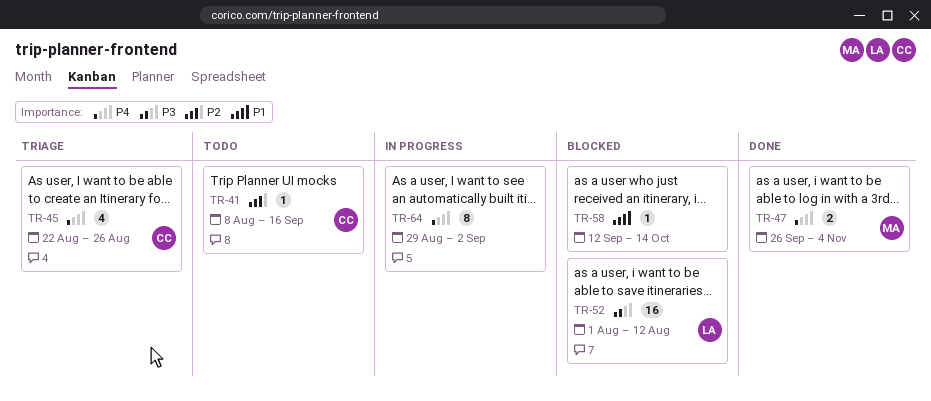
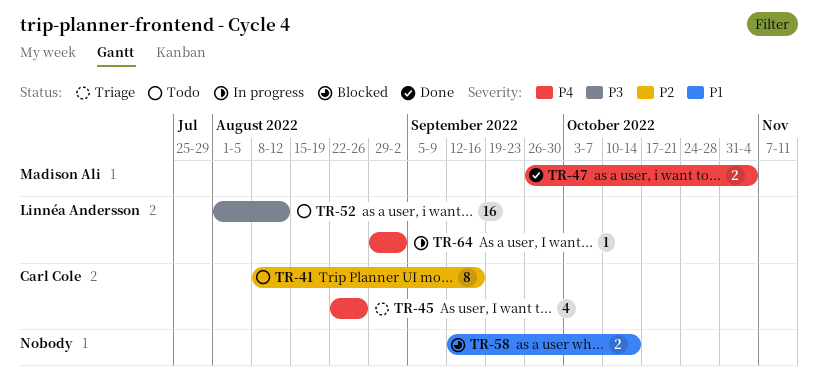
TR-41, estimate: 1 -> 8
TR-52, status: Blocked -> Todo
TR-58, estimate: 1 -> 2
TR-64, owner: none -> Linnéa Andersson
TR-64, estimate: 8 -> 1

